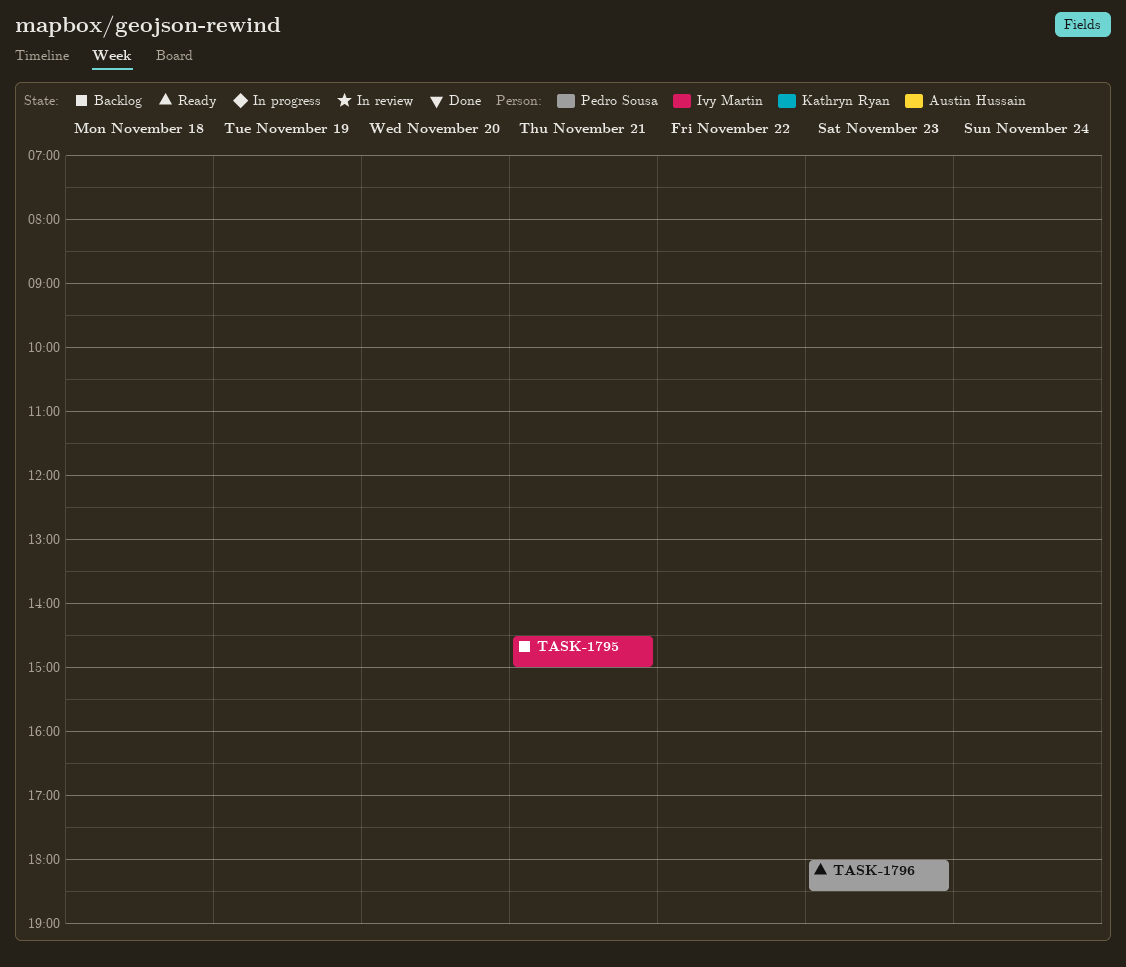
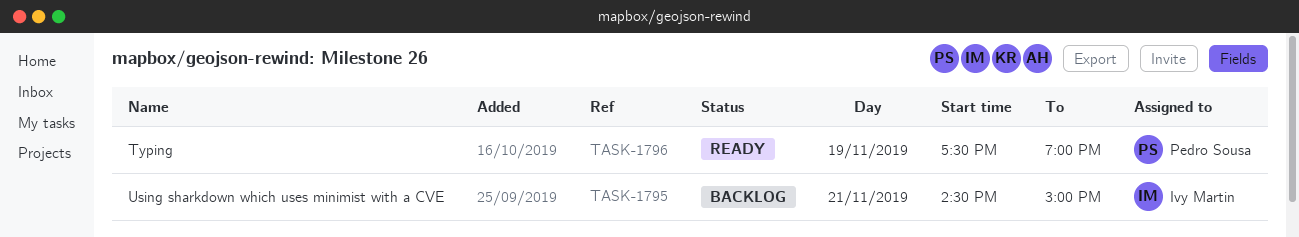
TASK-1796, day: Nov 23 -> Nov 19
TASK-1796, begins: 18:00 -> 17:30
TASK-1796, ends: 18:30 -> 19:00

